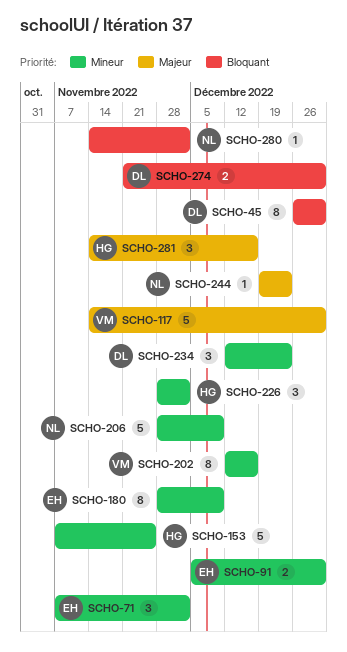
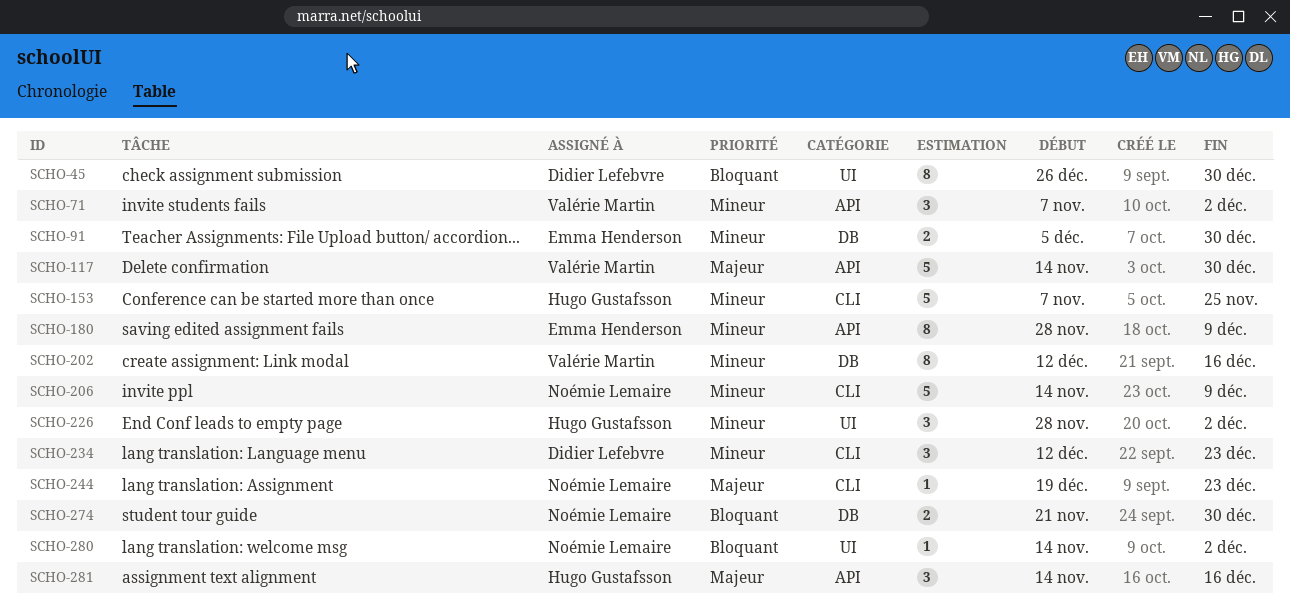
SCHO-71, owner: Emma Henderson -> Valérie Martin
SCHO-206, start: Nov 28 -> Nov 14
SCHO-274, owner: Didier Lefebvre -> Noémie Lemaire

